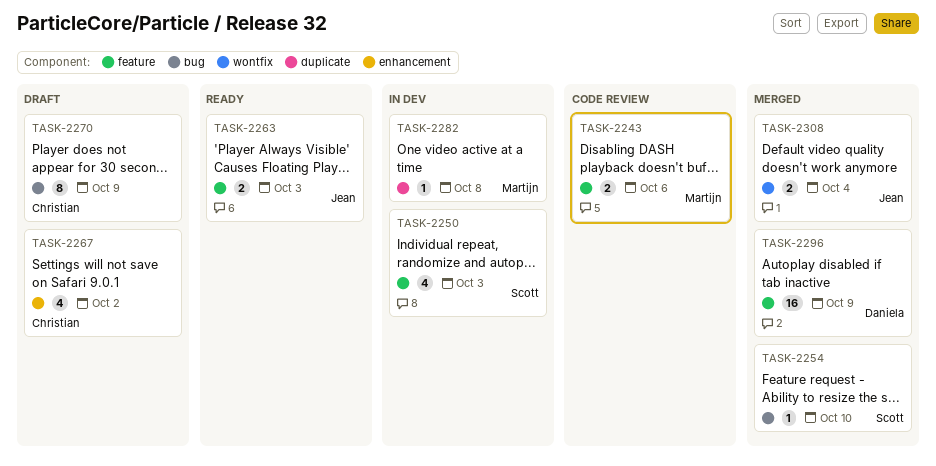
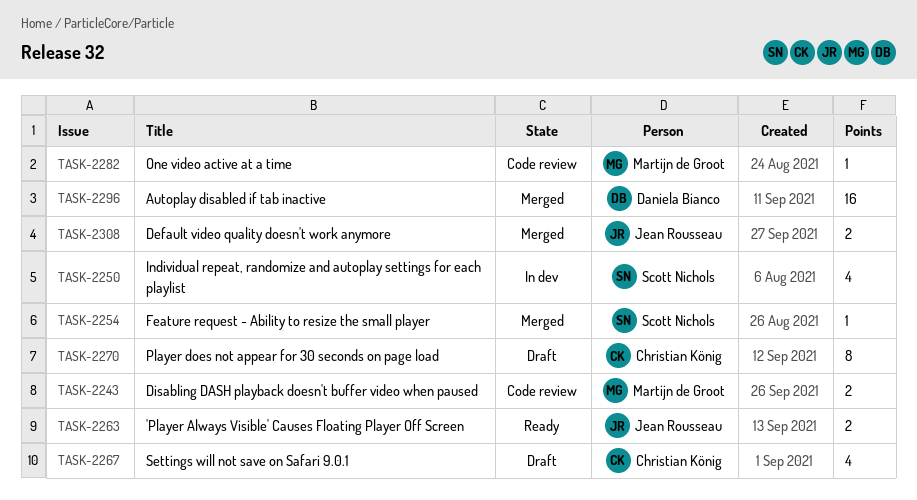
TASK-2282, status: In dev -> Code review

